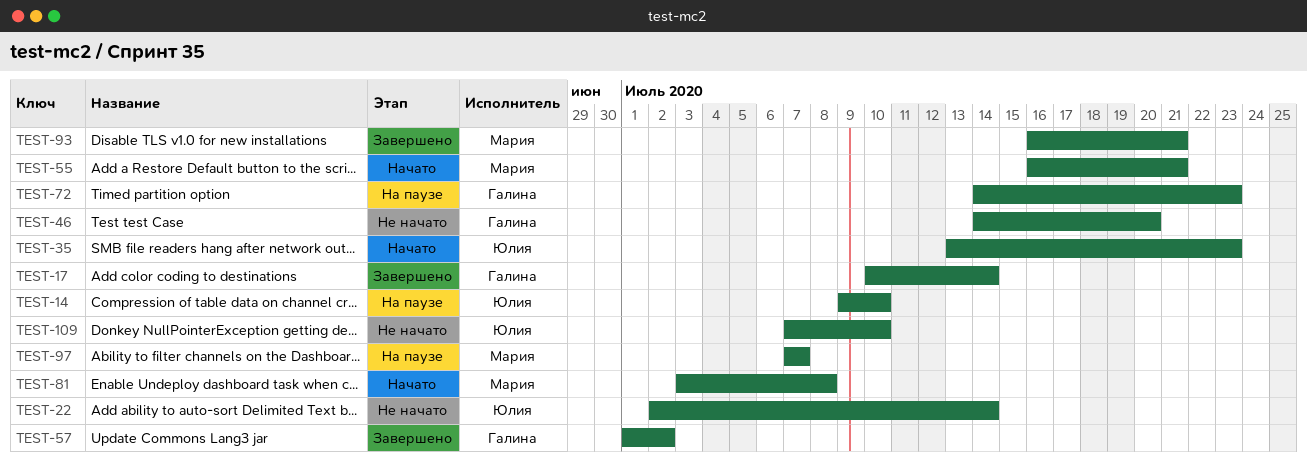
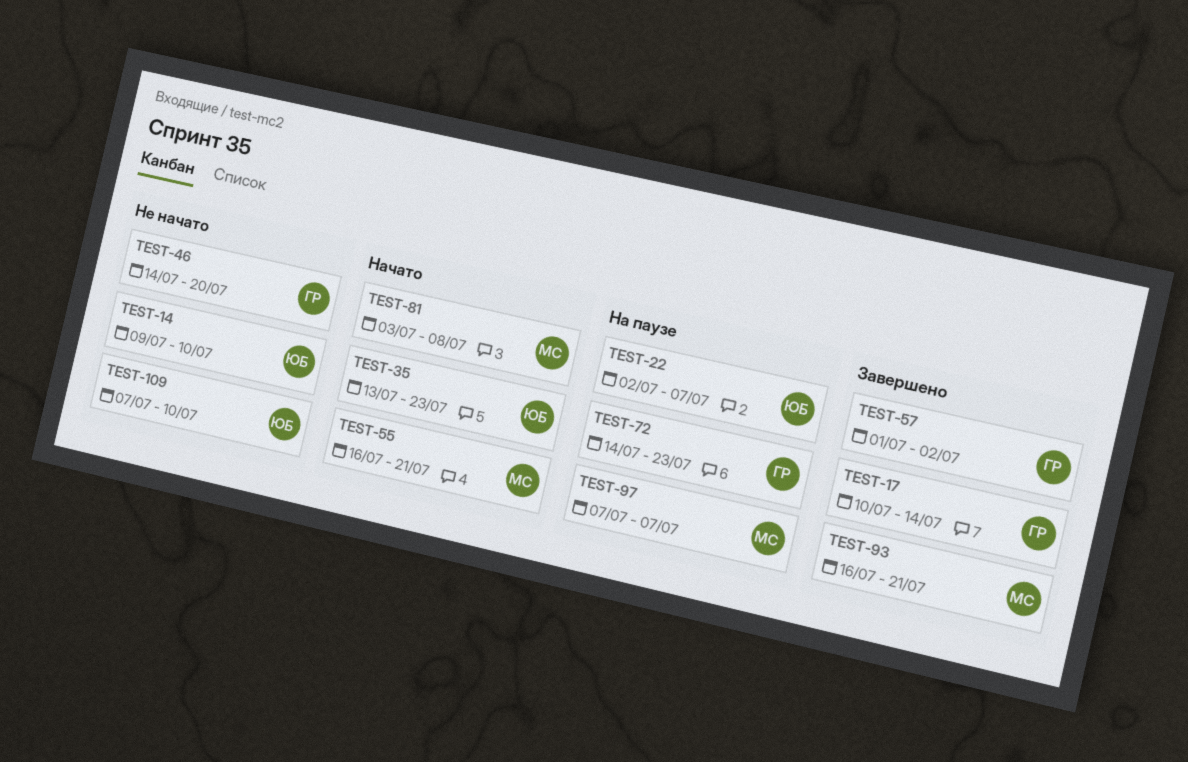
TEST-14, status: На паузе -> Не начато
TEST-22, status: Не начато -> На паузе
TEST-22, due: Jul 14 -> Jul 7

